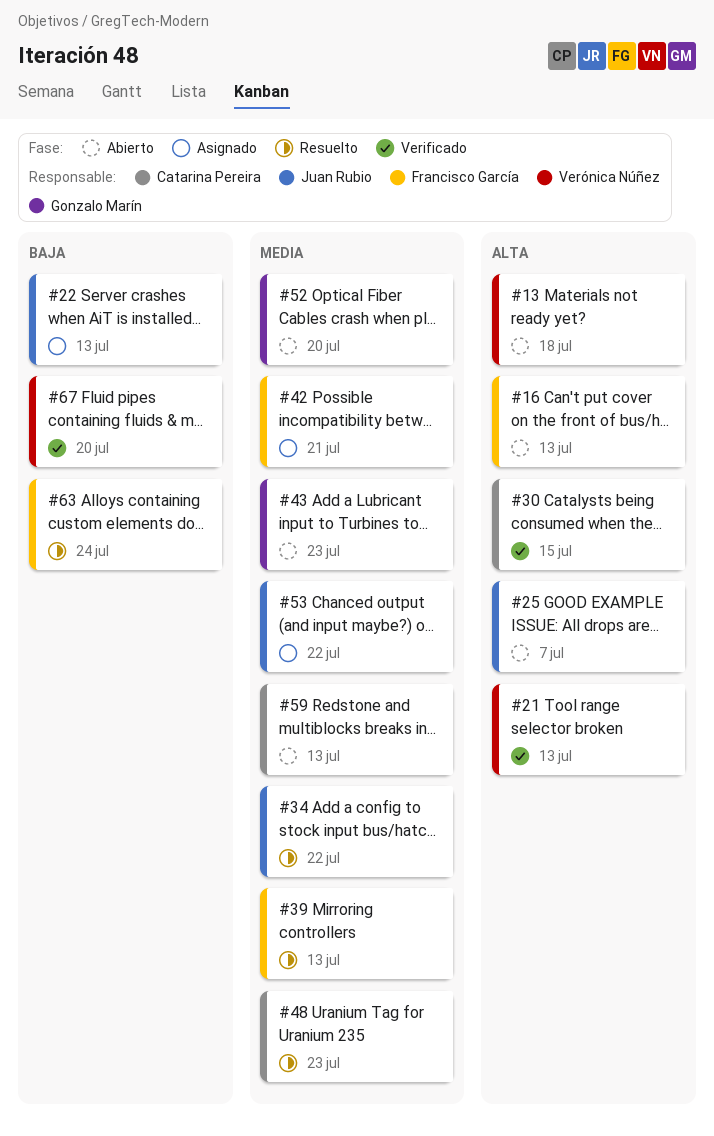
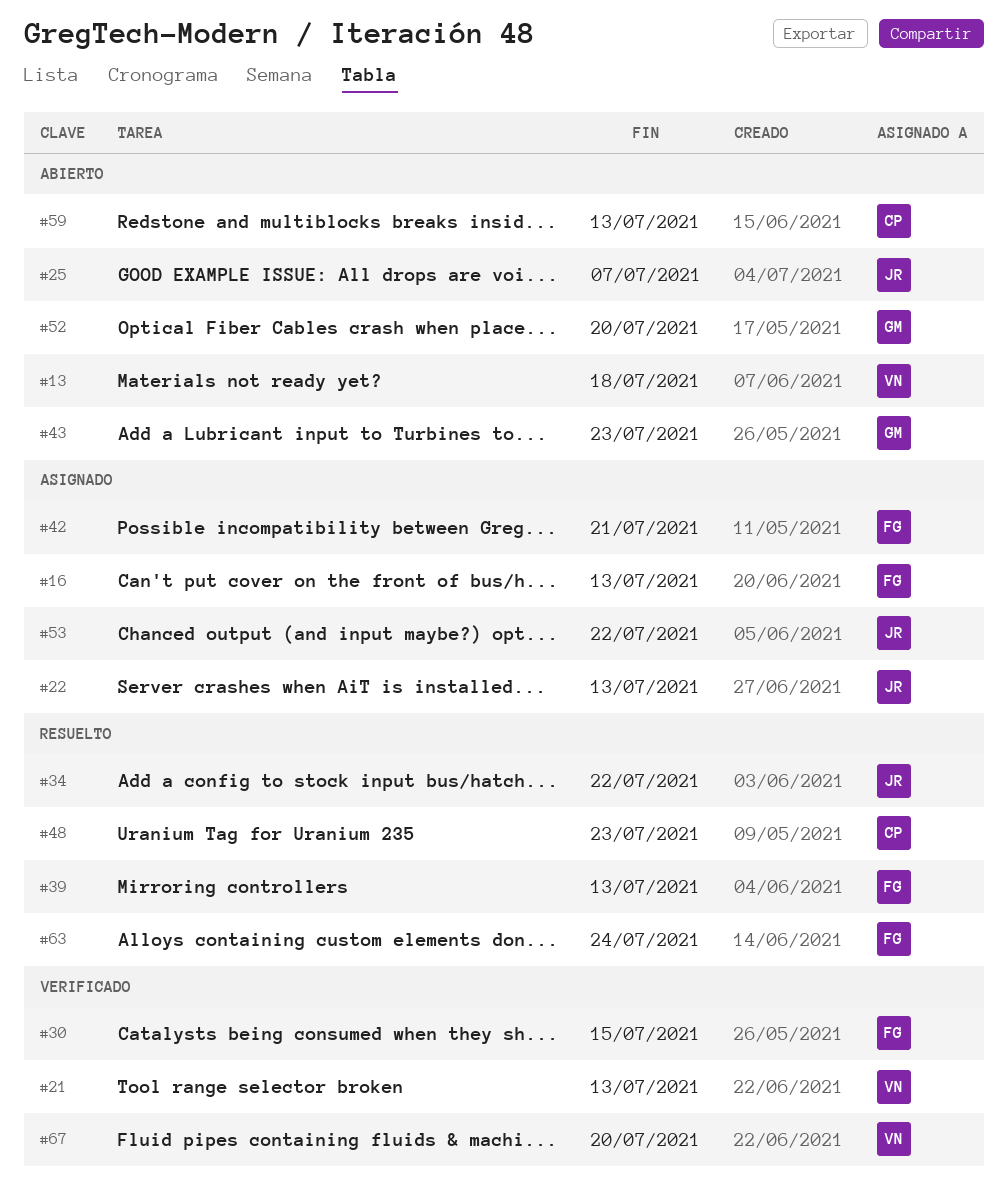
#16, status: Abierto -> Asignado
#30, owner: Catarina Pereira -> Francisco García

